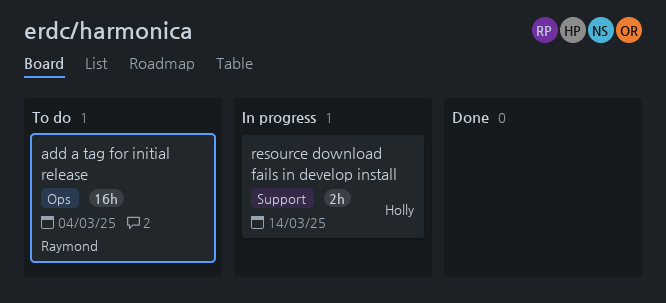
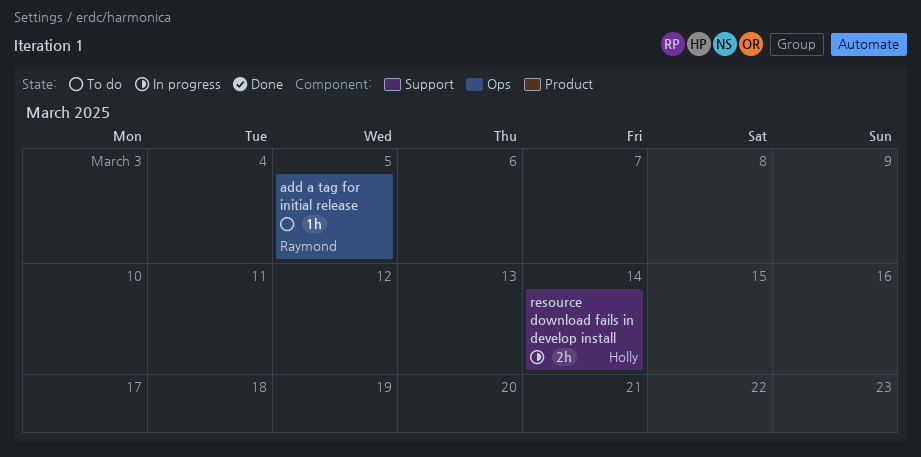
add a tag for initial release, estimate: 16h -> 1h
add a tag for initial release, due: Mar 4 -> Mar 5

